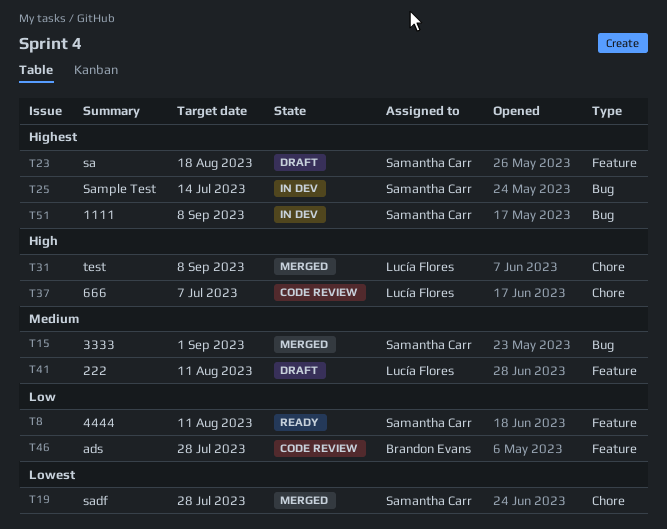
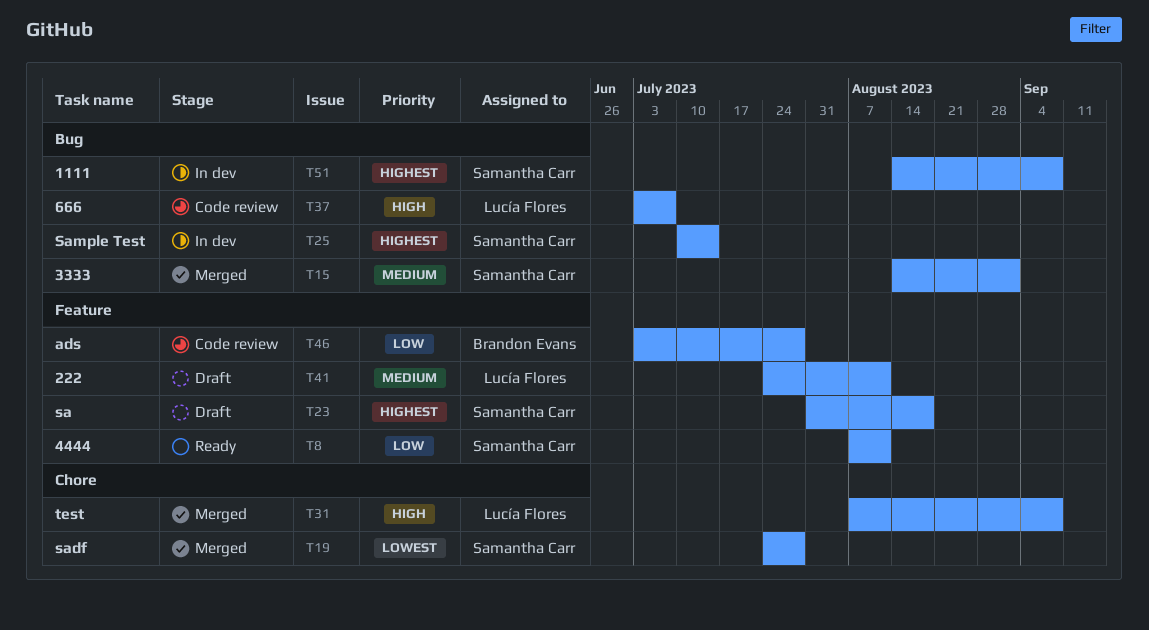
T37, label: Chore -> Bug

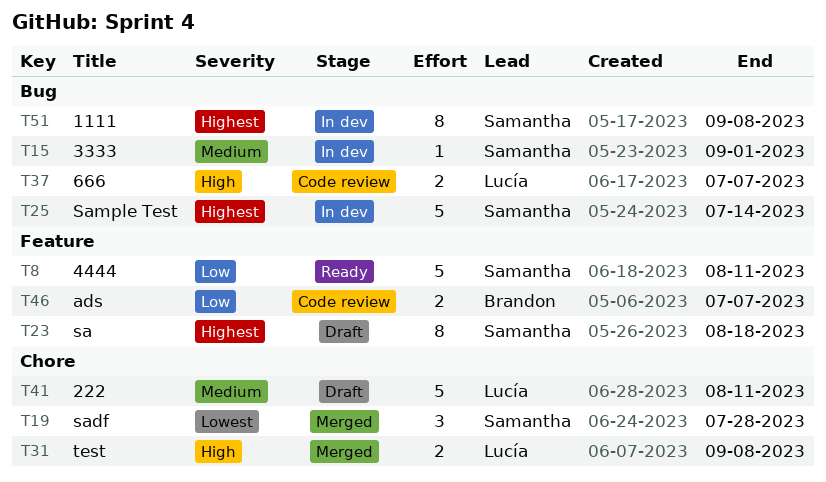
T15, status: Merged -> In dev
T41, label: Feature -> Chore
T46, due: Jul 28 -> Jul 7

